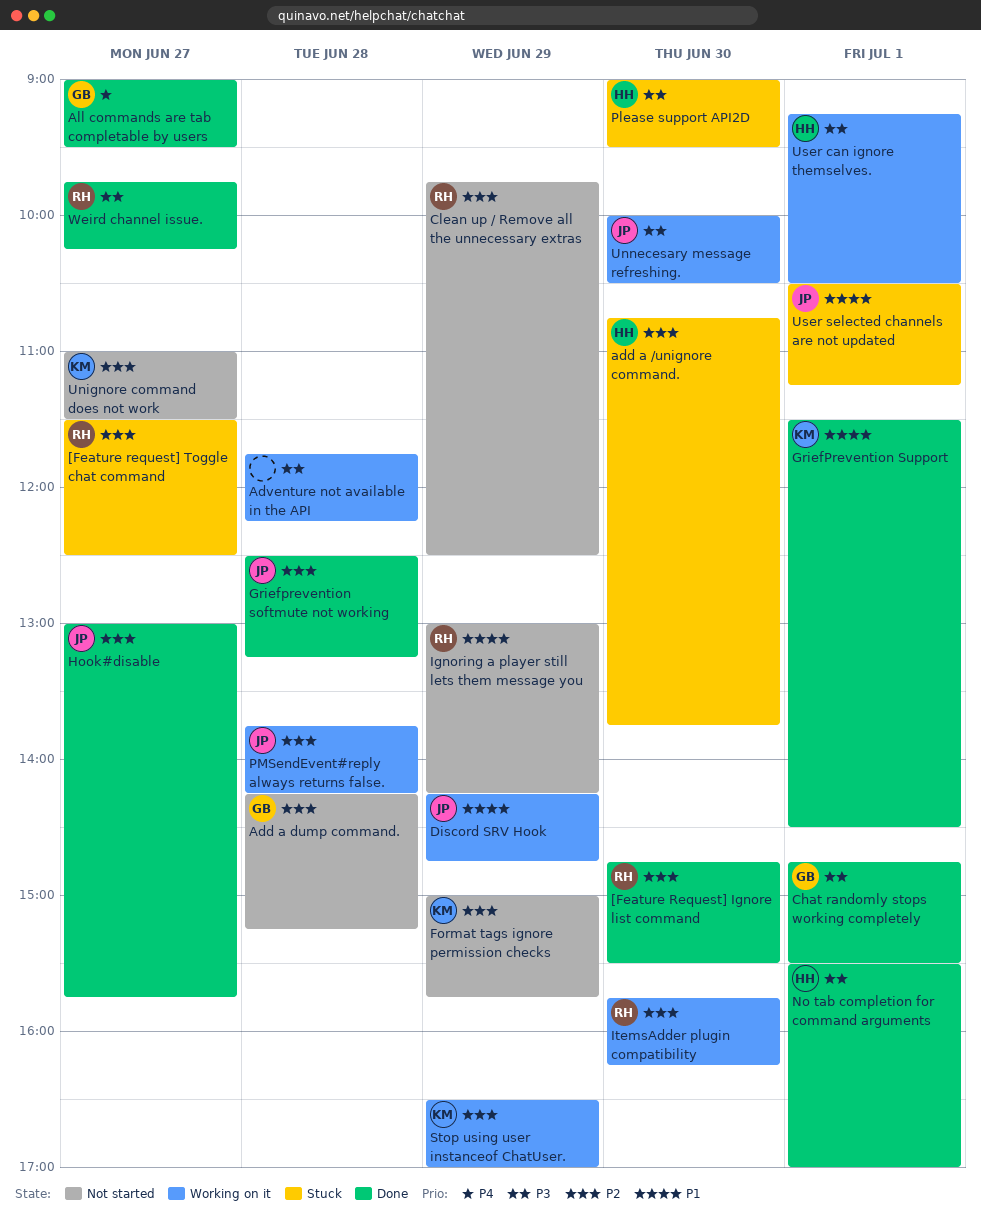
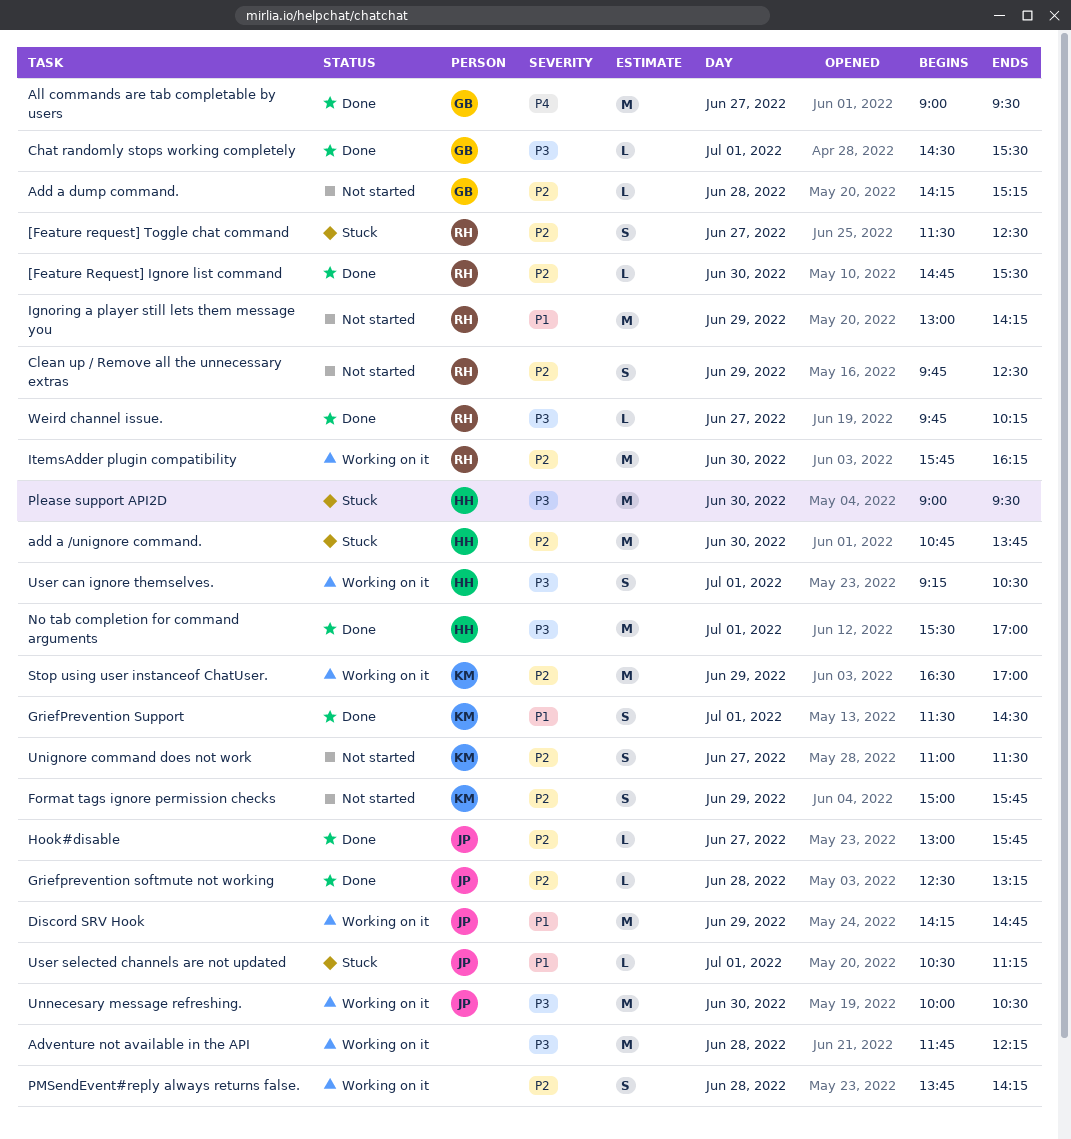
Chat randomly stops working completely, begins: 14:45 -> 14:30
PMSendEvent#reply always returns false., owner: JP -> none

